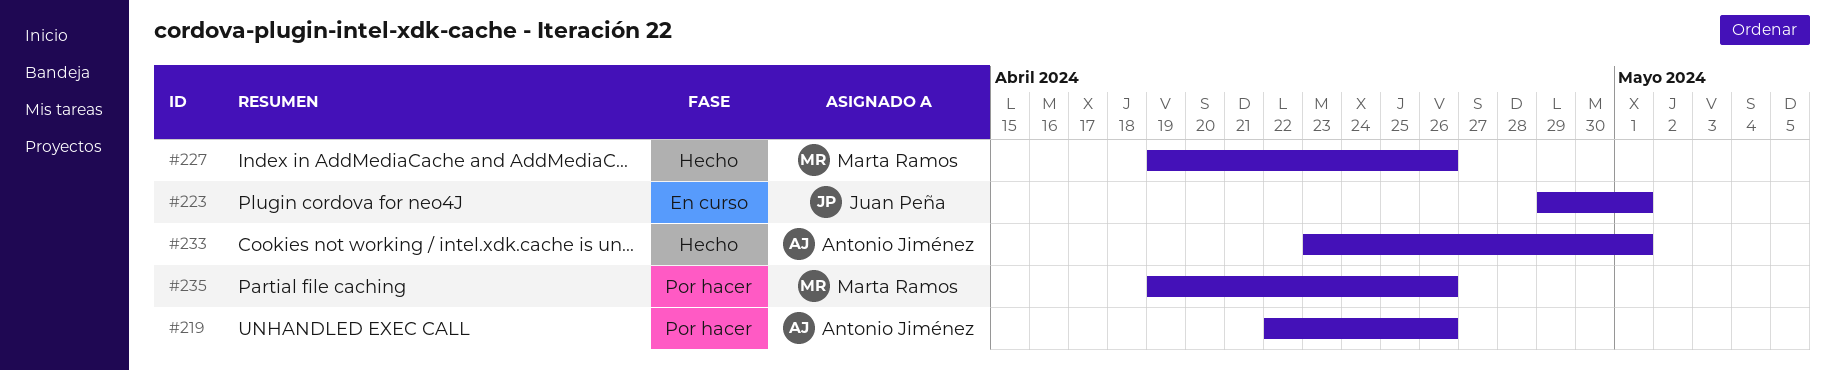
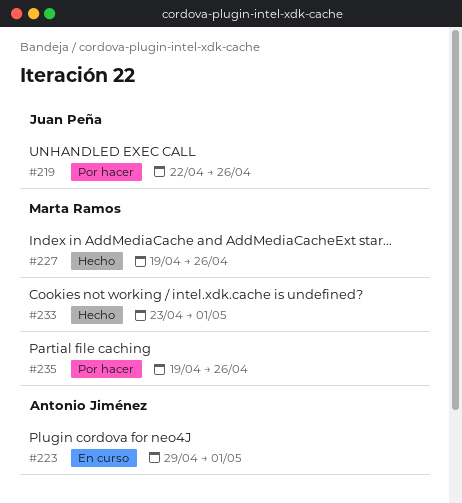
#219, owner: Antonio Jiménez -> Juan Peña
#223, owner: Juan Peña -> Antonio Jiménez
#233, owner: Antonio Jiménez -> Marta Ramos

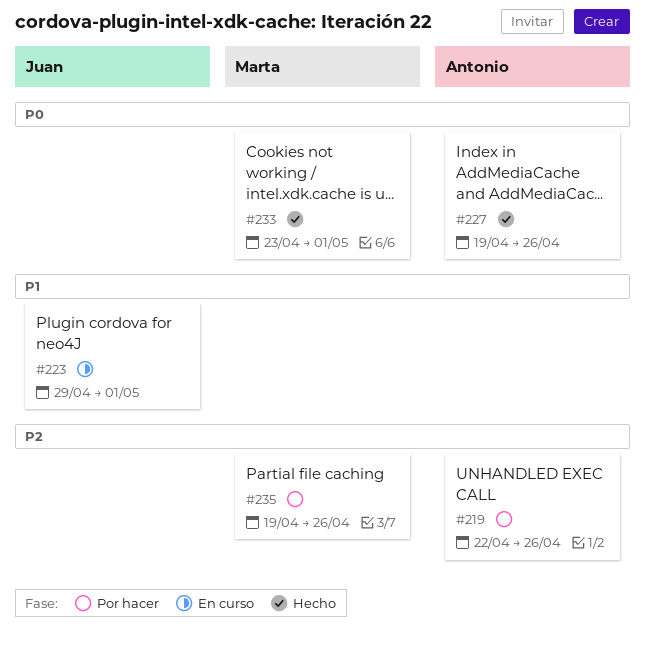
#219, owner: Juan Peña -> Antonio Jiménez
#223, owner: Antonio Jiménez -> Juan Peña
#227, owner: Marta Ramos -> Antonio Jiménez

